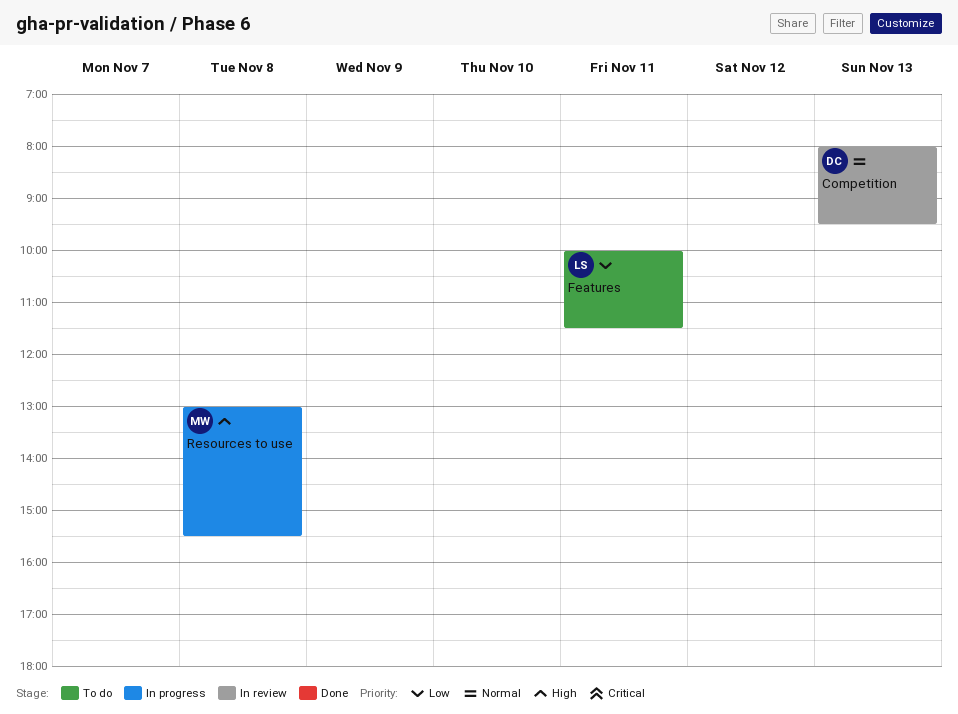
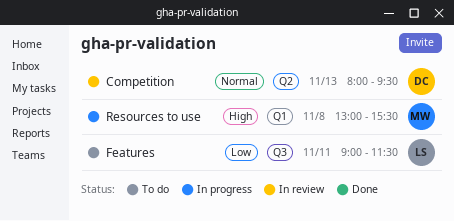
Features, begins: 10:00 -> 09:00

